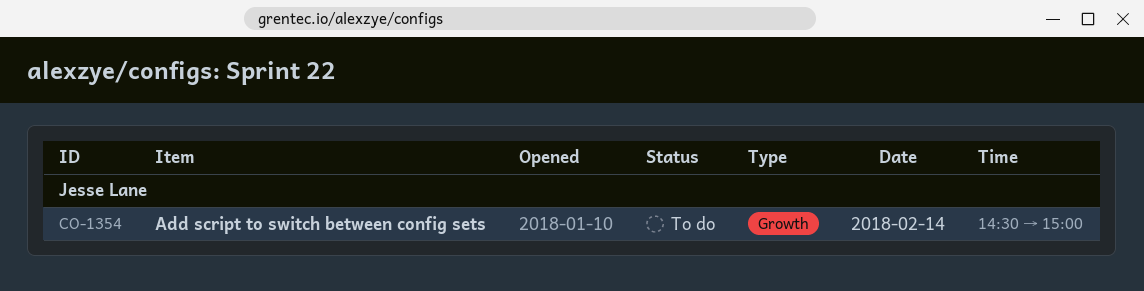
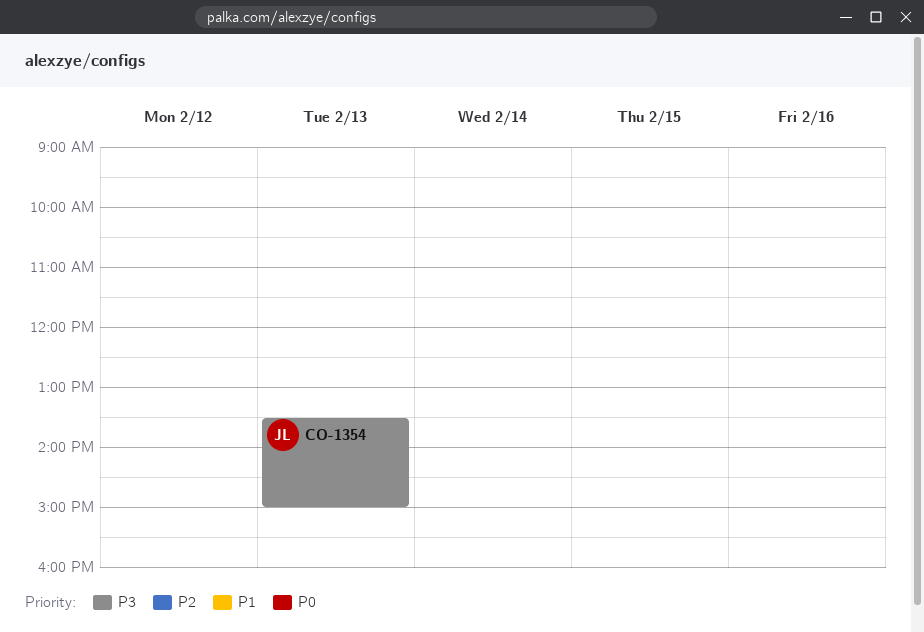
CO-1354, day: Feb 14 -> Feb 13
CO-1354, begins: 14:30 -> 13:30

